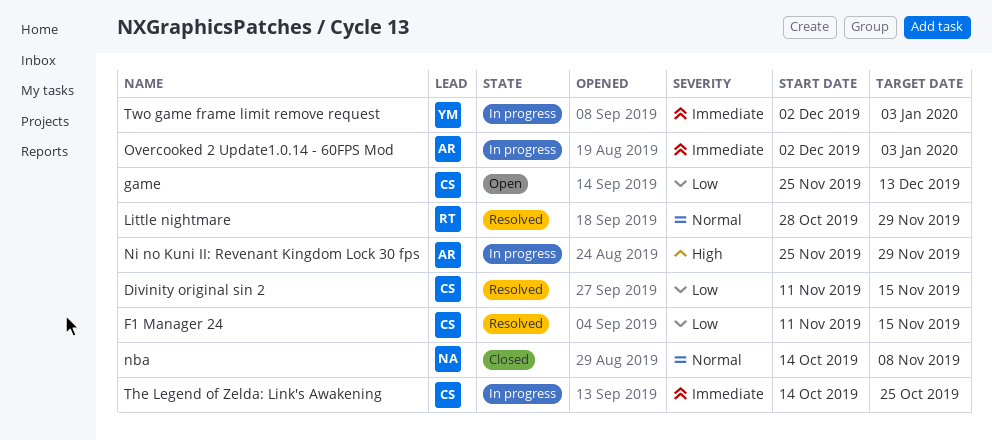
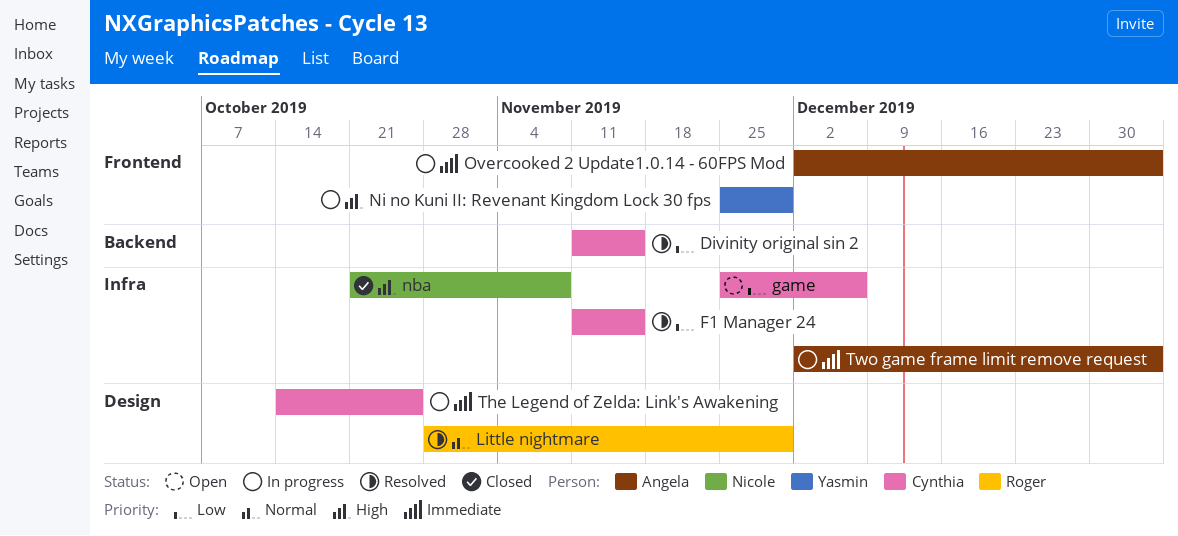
game, due: Dec 13 -> Dec 6
nba, priority: Normal -> High
nba, start: Oct 14 -> Oct 21
Ni no Kuni II: Revenant Kingdom Lock 30 fps, owner: Angela -> Yasmin
Two game frame limit remove request, owner: Yasmin -> Angela

